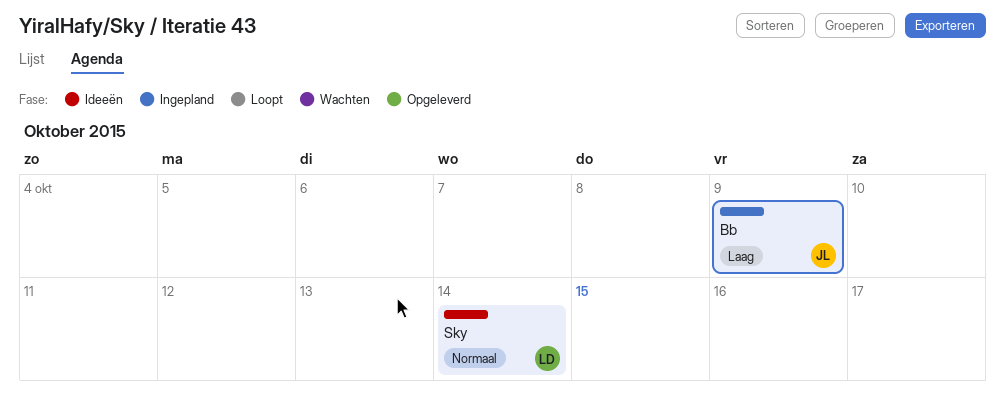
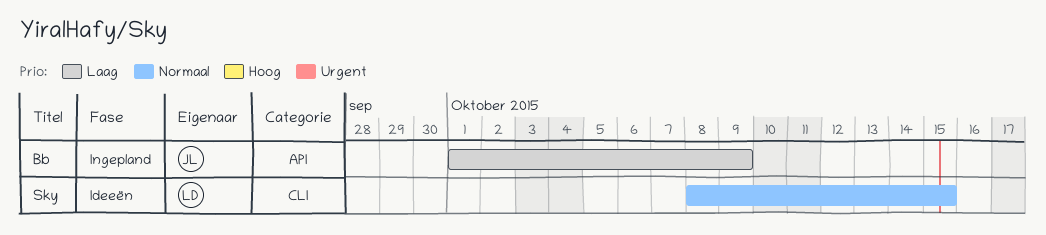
Sky, due: Oct 14 -> Oct 15

